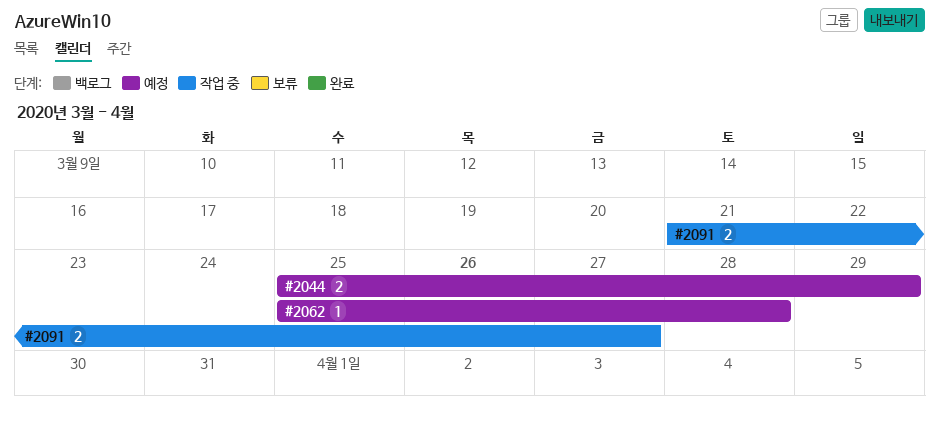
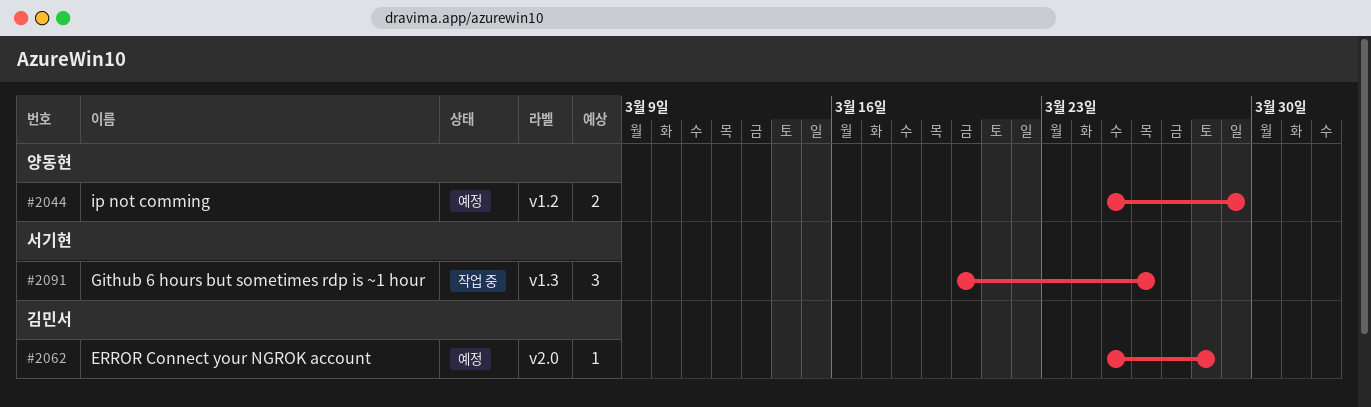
#2091, estimate: 2 -> 3
#2091, start: Mar 21 -> Mar 20
#2091, due: Mar 27 -> Mar 26

